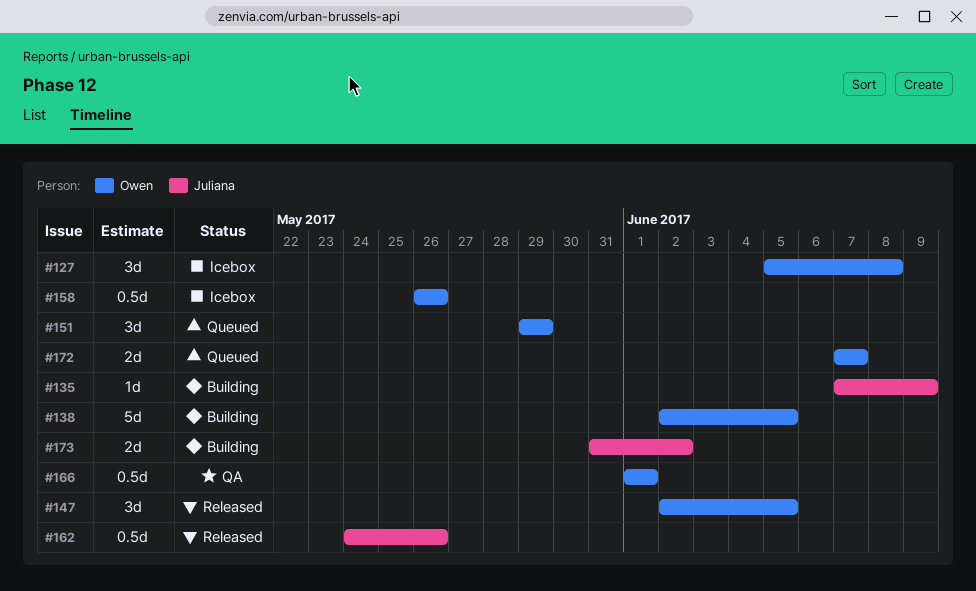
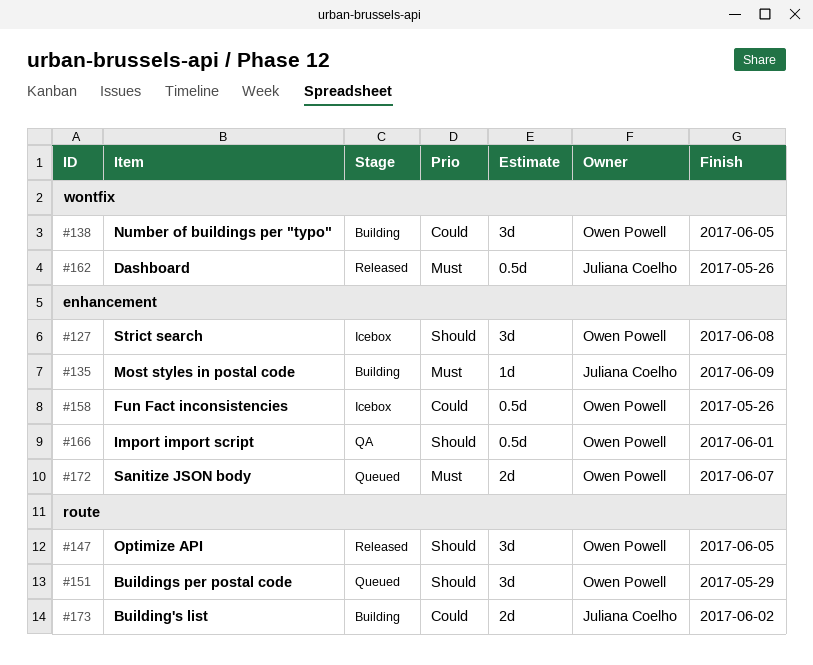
#138, estimate: 5d -> 3d

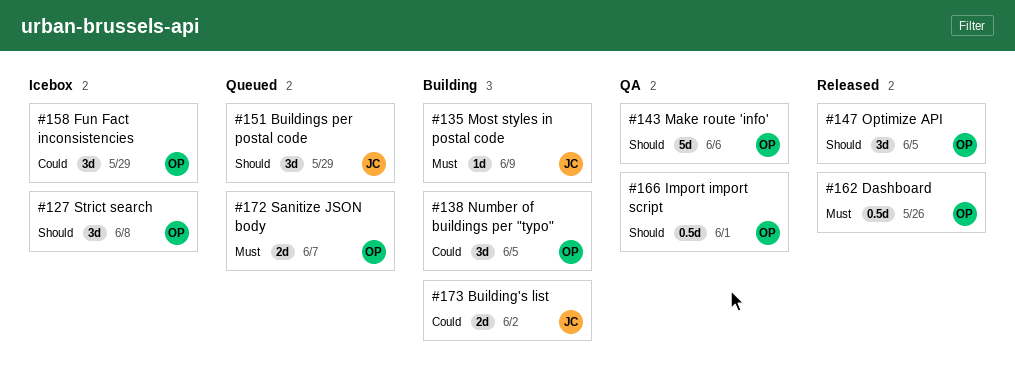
#143: none -> present
#151, owner: Owen Powell -> Juliana Coelho
#158, estimate: 0.5d -> 3d
#158, due: May 26 -> May 29
#162, owner: Juliana Coelho -> Owen Powell

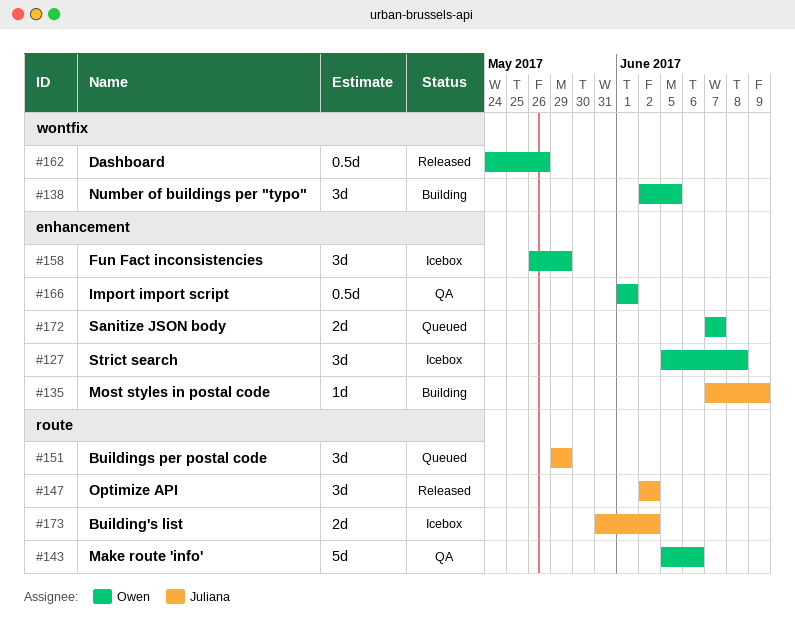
#147, owner: Owen -> Juliana
#147, due: Jun 5 -> Jun 2
#173, status: Building -> Icebox

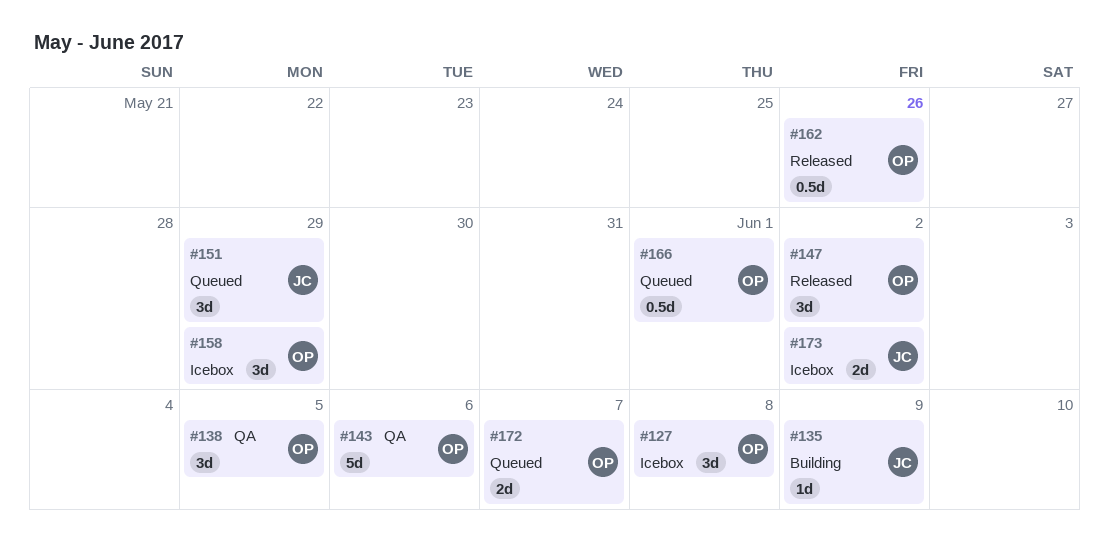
#138, status: Building -> QA
#147, owner: Juliana -> Owen
#166, status: QA -> Queued

